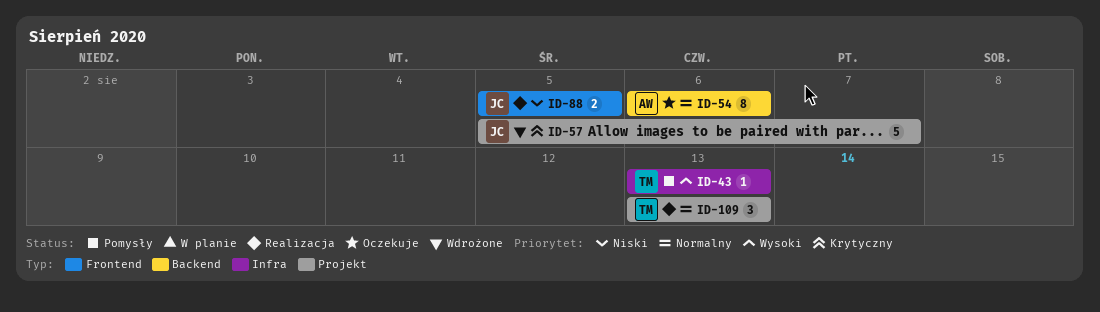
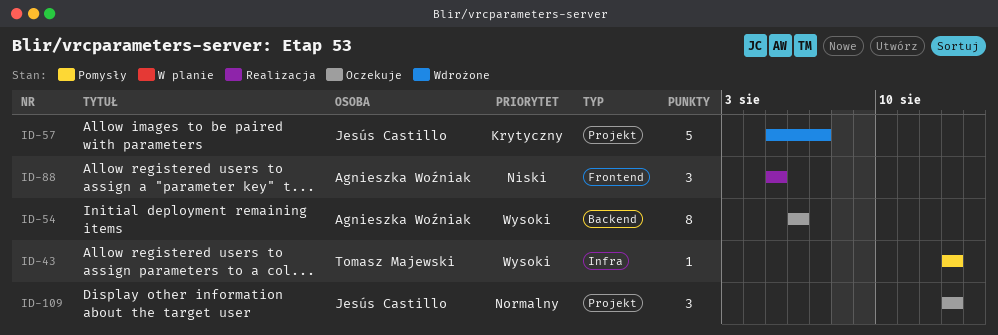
ID-54, priority: Normalny -> Wysoki
ID-88, owner: Jesús Castillo -> Agnieszka Woźniak
ID-88, estimate: 2 -> 3
ID-109, status: Realizacja -> Oczekuje
ID-109, owner: Tomasz Majewski -> Jesús Castillo

